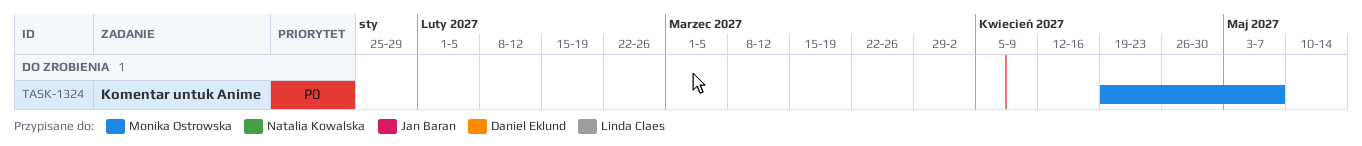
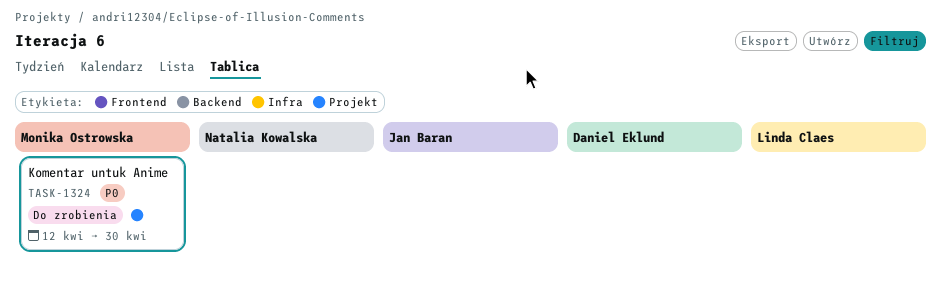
TASK-1324, start: Apr 19 -> Apr 12
TASK-1324, due: May 7 -> Apr 30

